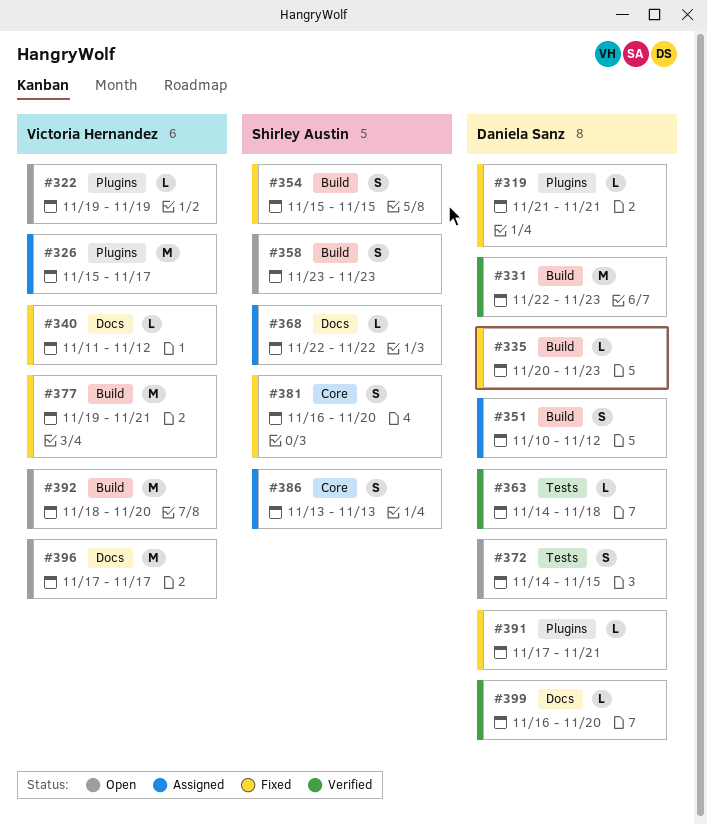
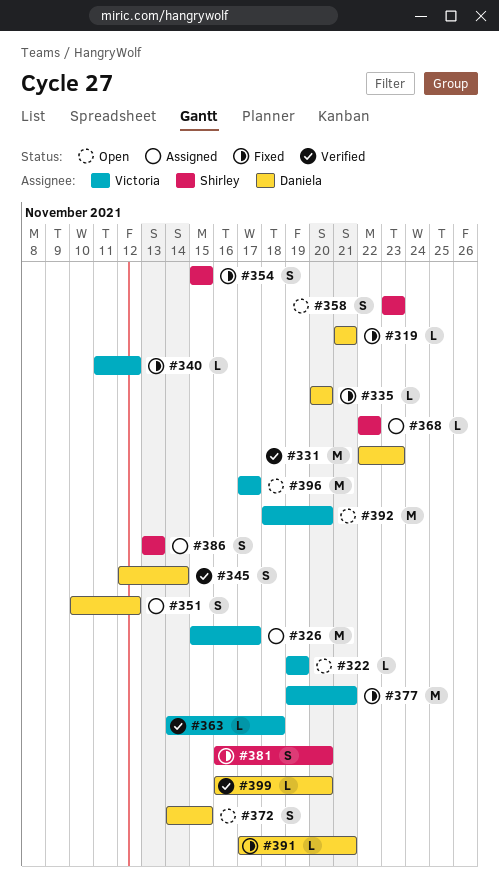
#335, due: Nov 23 -> Nov 20
#345: none -> present
#363, owner: Daniela Sanz -> Victoria Hernandez

